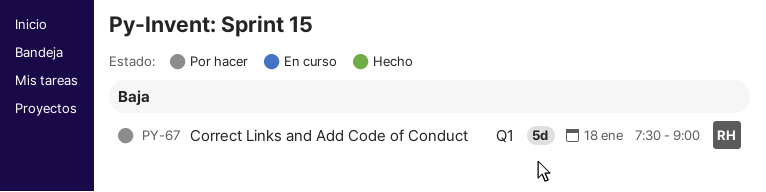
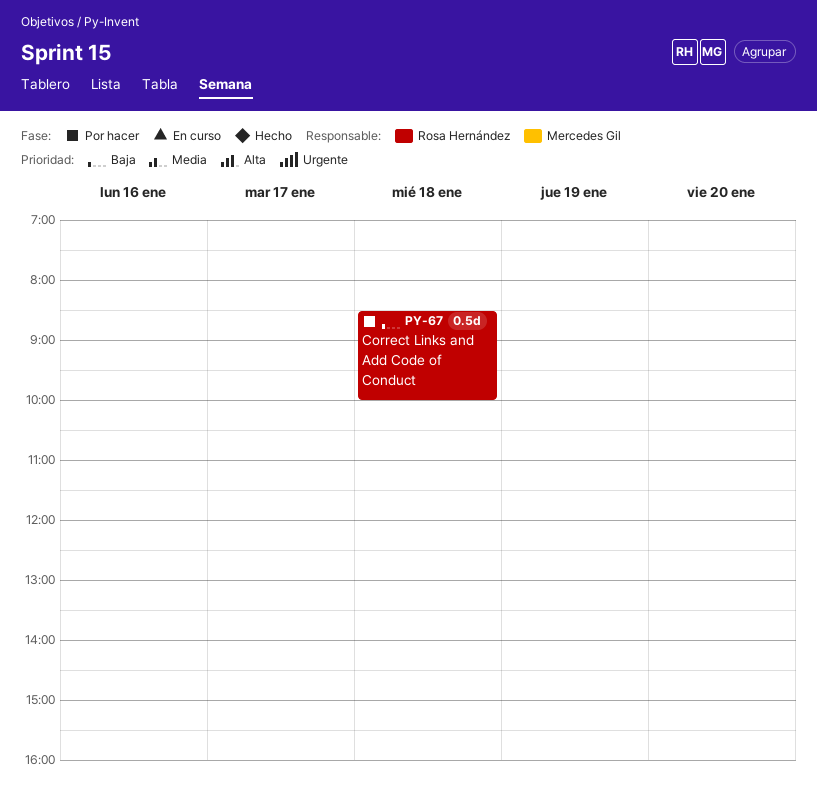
PY-67, estimate: 5d -> 0.5d
PY-67, begins: 07:30 -> 08:30
PY-67, ends: 09:00 -> 10:00

